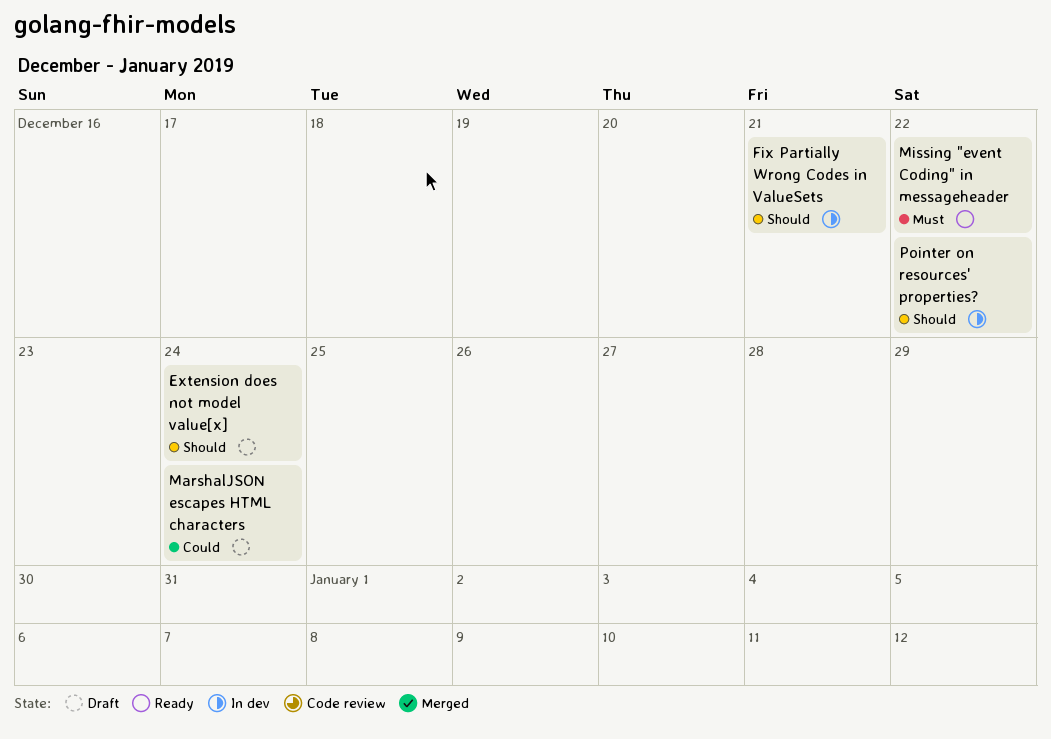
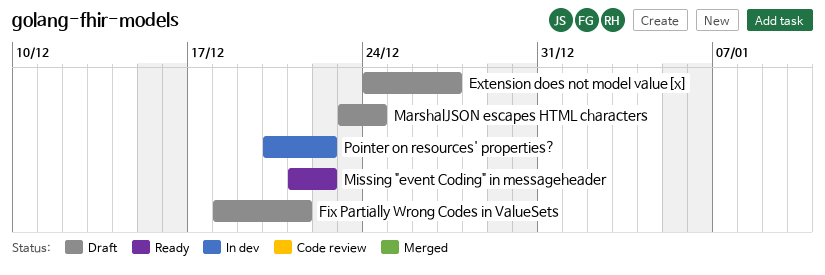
Extension does not model value[x], due: Dec 24 -> Dec 27
Fix Partially Wrong Codes in ValueSets, status: In dev -> Draft

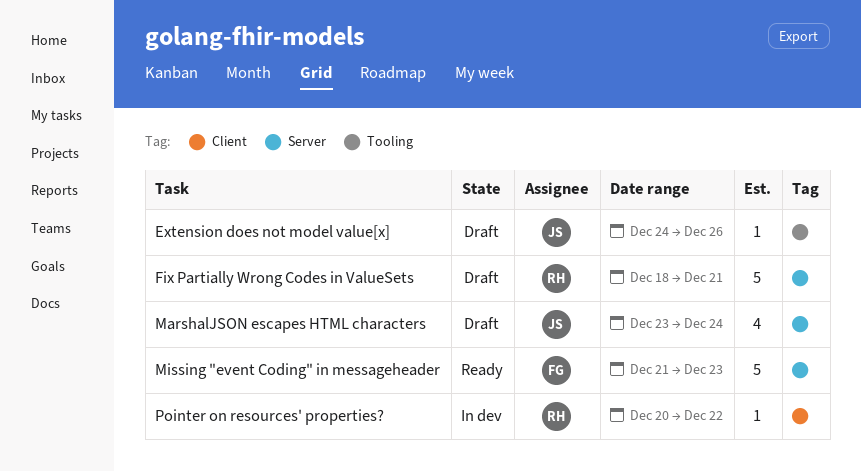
Extension does not model value[x], due: Dec 27 -> Dec 26
Missing "event Coding" in messageheader, due: Dec 22 -> Dec 23

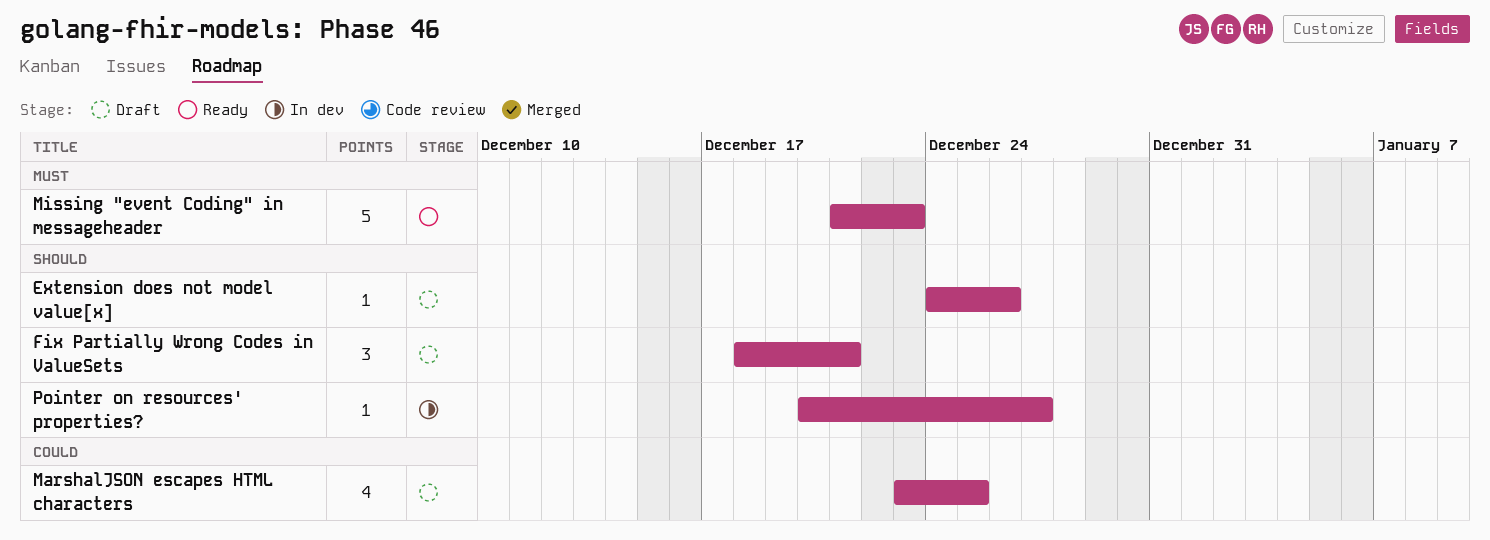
Fix Partially Wrong Codes in ValueSets, estimate: 5 -> 3
MarshalJSON escapes HTML characters, due: Dec 24 -> Dec 25
Pointer on resources' properties?, due: Dec 22 -> Dec 27

